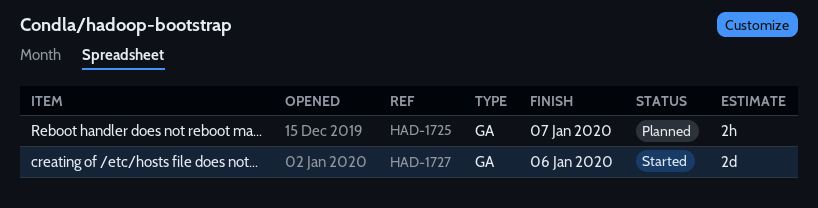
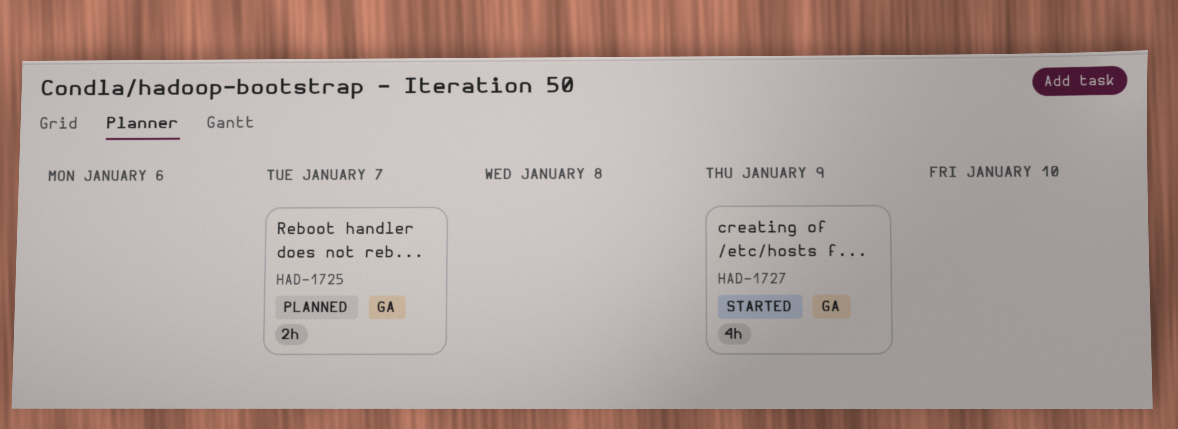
HAD-1727, estimate: 2d -> 4h
HAD-1727, due: Jan 6 -> Jan 9

